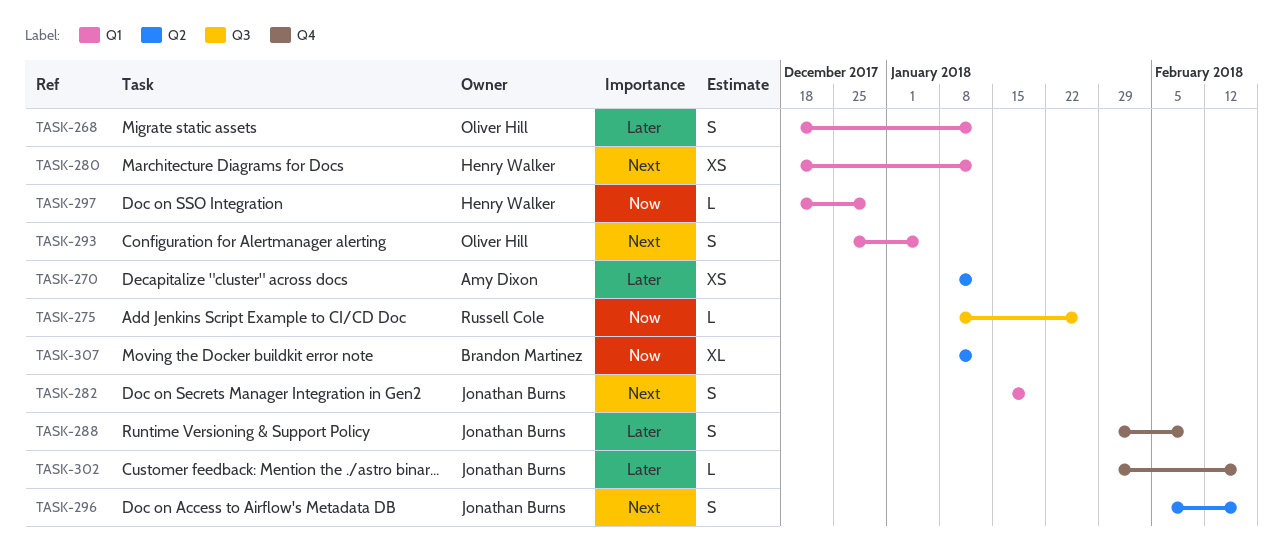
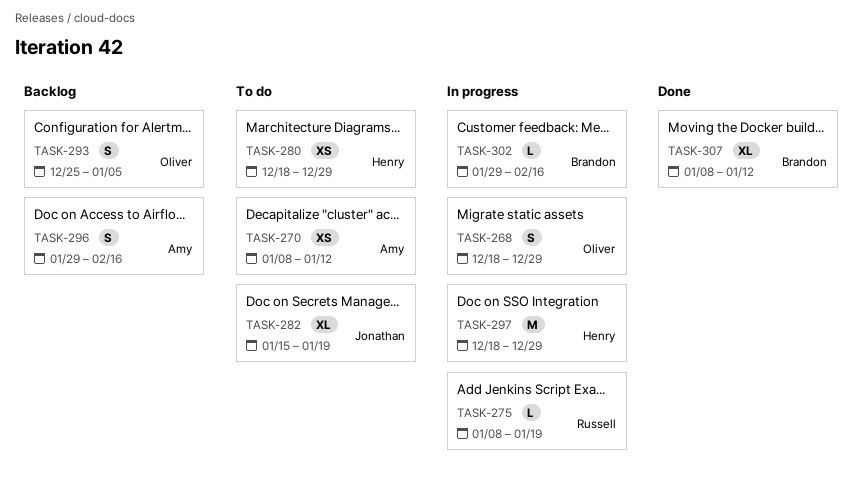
TASK-268, due: Jan 12 -> Dec 29
TASK-275, due: Jan 26 -> Jan 19
TASK-280, due: Jan 12 -> Dec 29
TASK-282, estimate: S -> XL
TASK-288: present -> none
TASK-296, owner: Jonathan Burns -> Amy Dixon
TASK-296, start: Feb 5 -> Jan 29
TASK-297, estimate: L -> M
TASK-302, owner: Jonathan Burns -> Brandon Martinez

